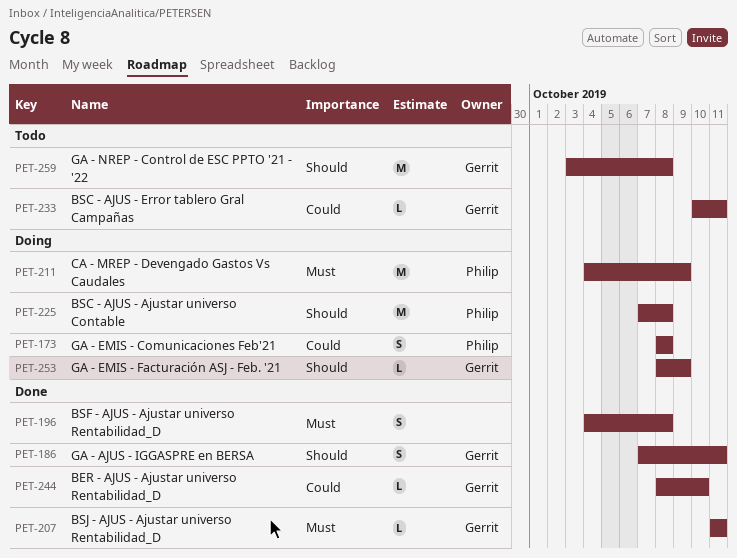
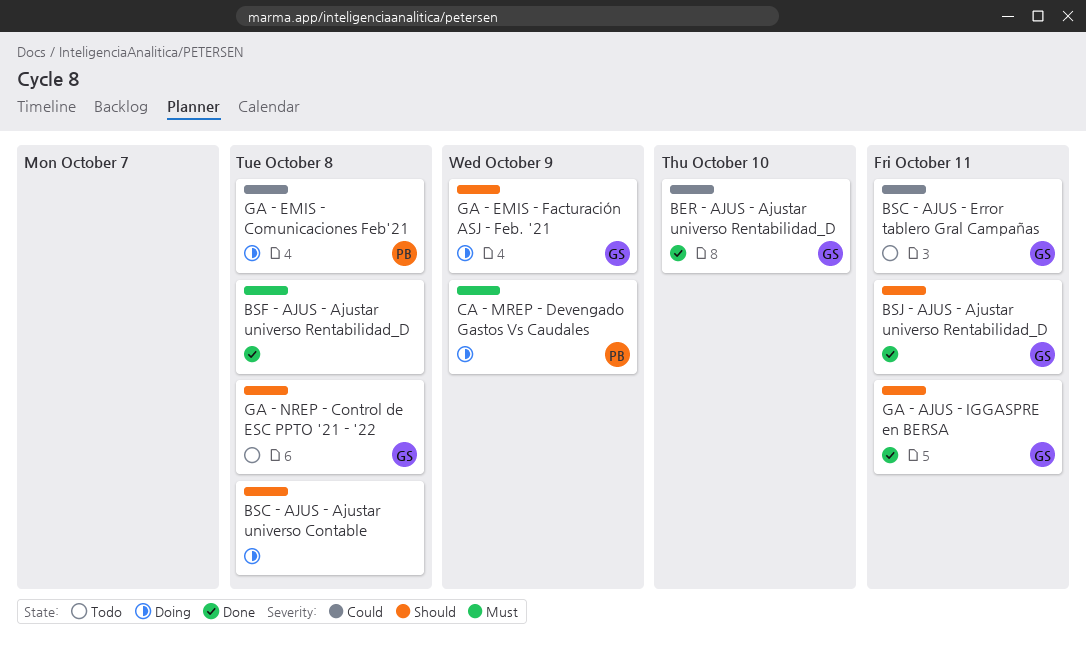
BSC - AJUS - Ajustar universo Contable, owner: Philip -> none
BSJ - AJUS - Ajustar universo Rentabilidad_D, priority: Must -> Should

